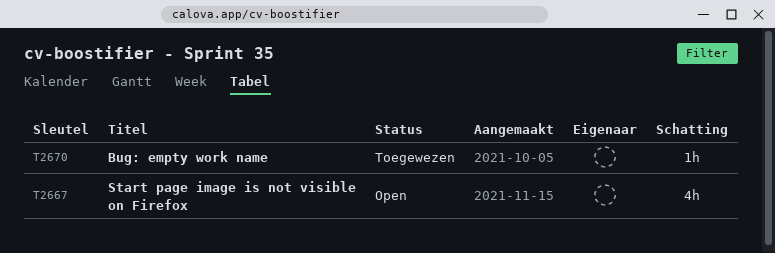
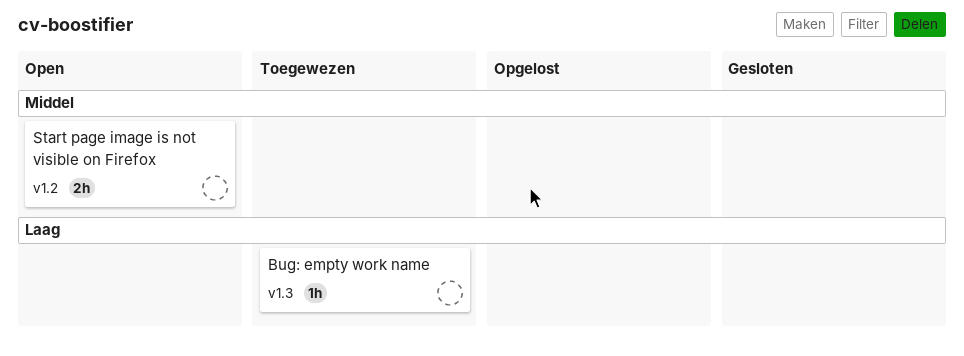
Start page image is not visible on Firefox, estimate: 4h -> 2h

